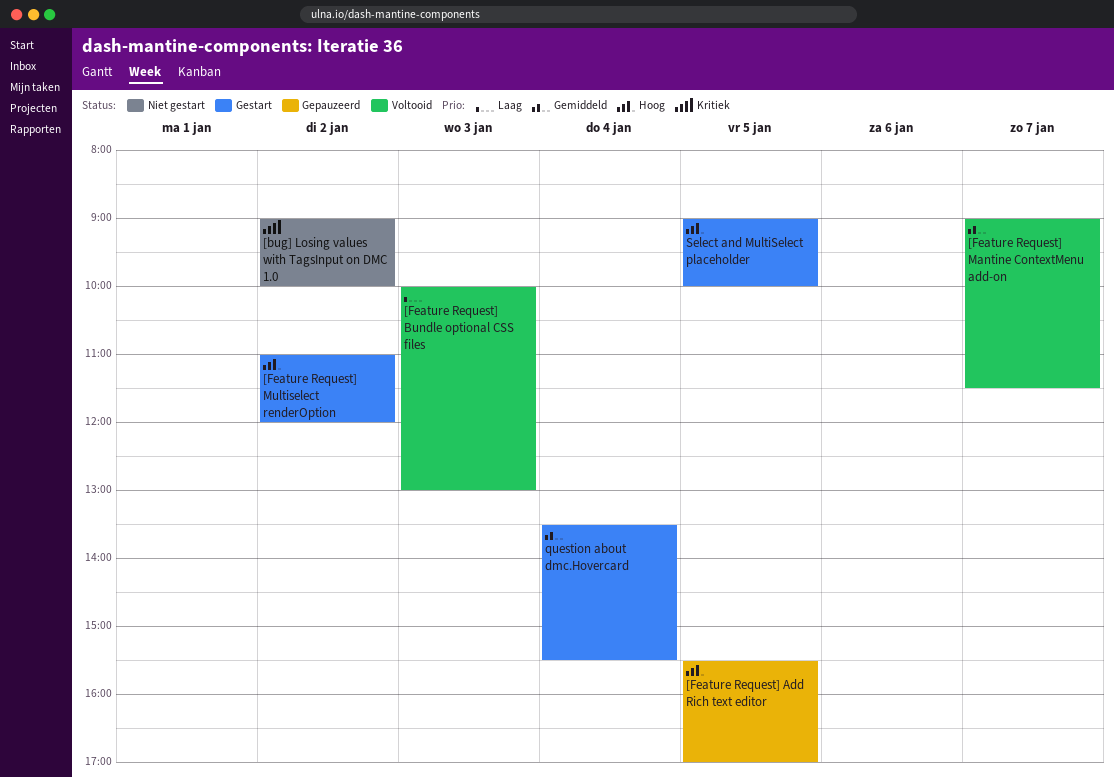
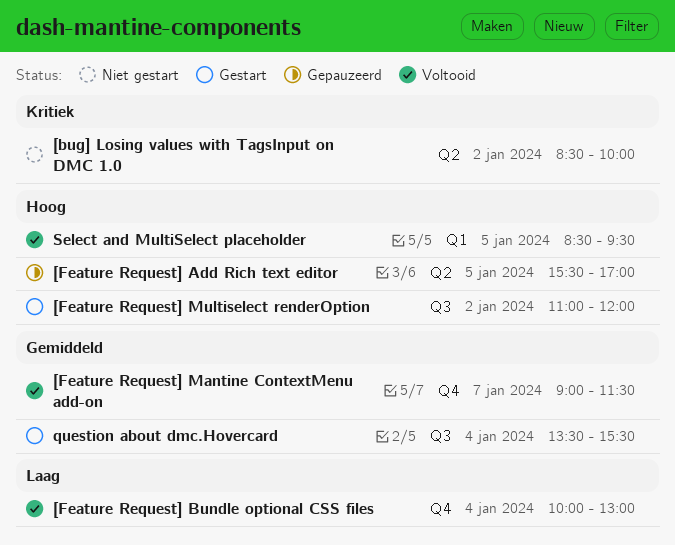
[bug] Losing values with TagsInput on DMC 1.0, begins: 09:00 -> 08:30
[Feature Request] Bundle optional CSS files, day: Jan 3 -> Jan 4
Select and MultiSelect placeholder, status: Gestart -> Voltooid
Select and MultiSelect placeholder, begins: 09:00 -> 08:30
Select and MultiSelect placeholder, ends: 10:00 -> 09:30

